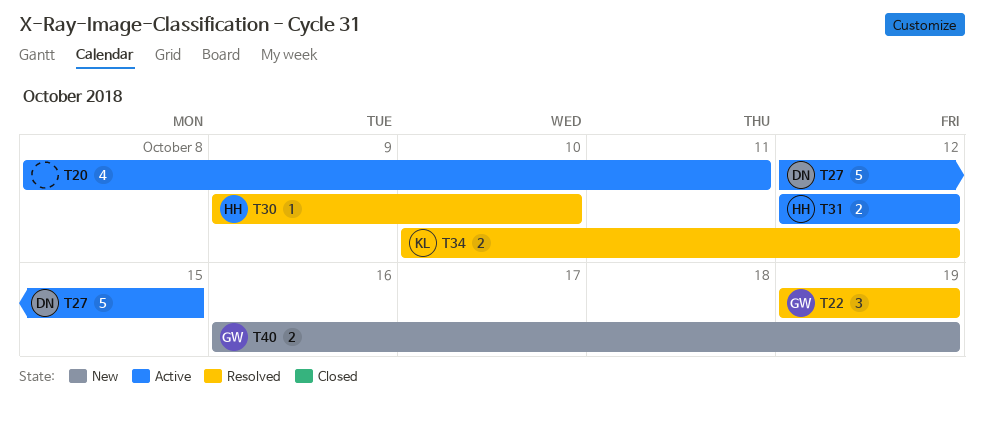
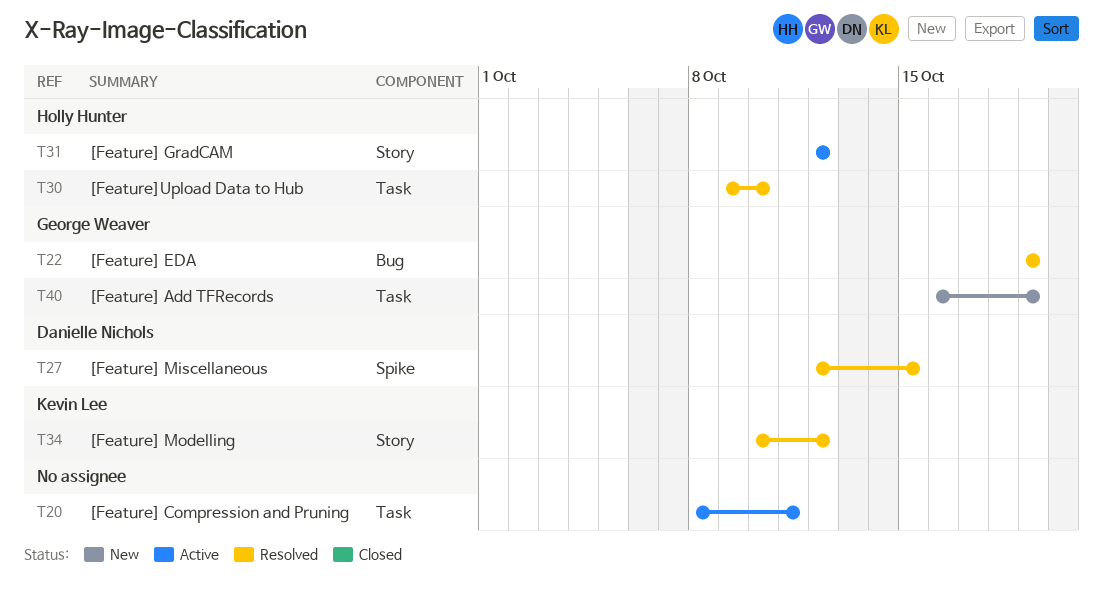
T27, status: Active -> Resolved

